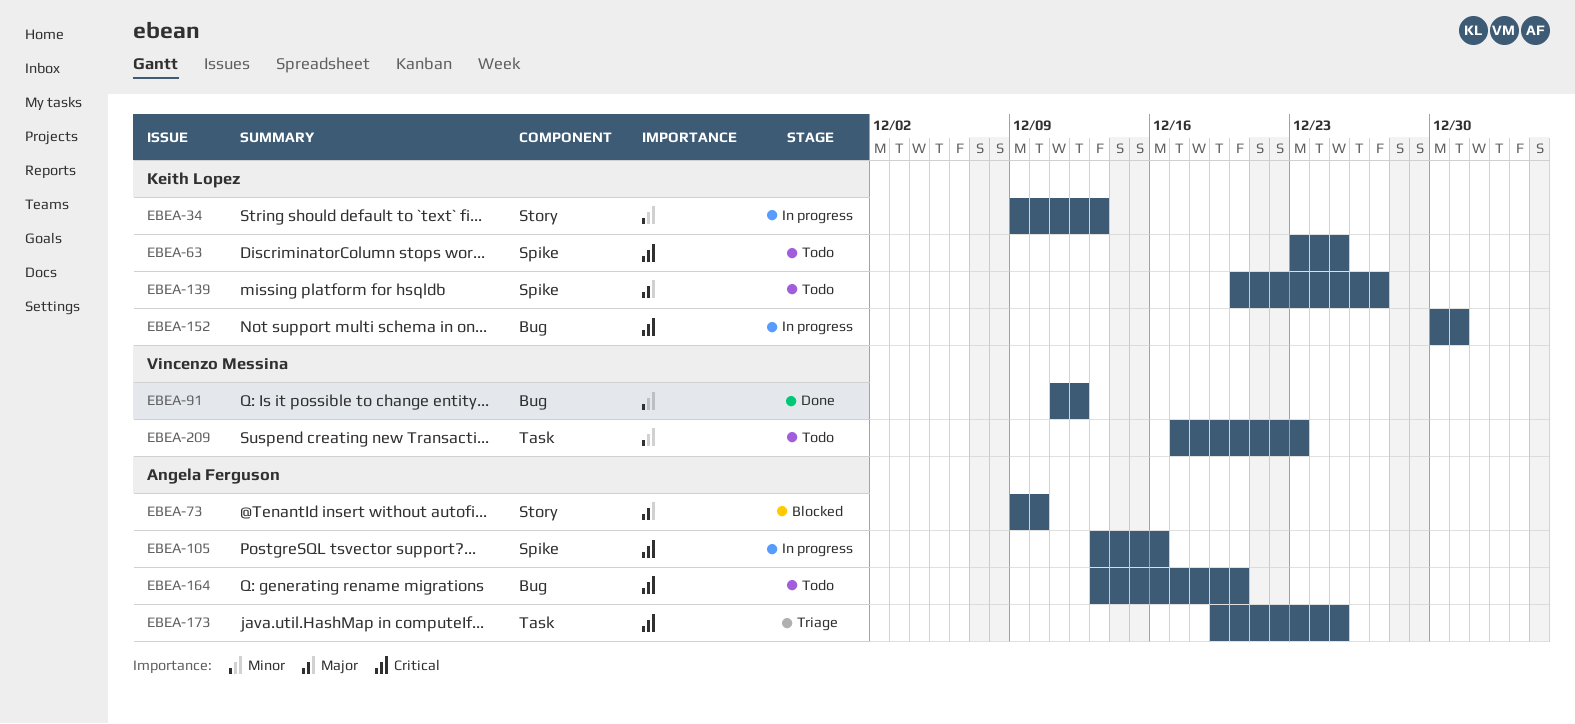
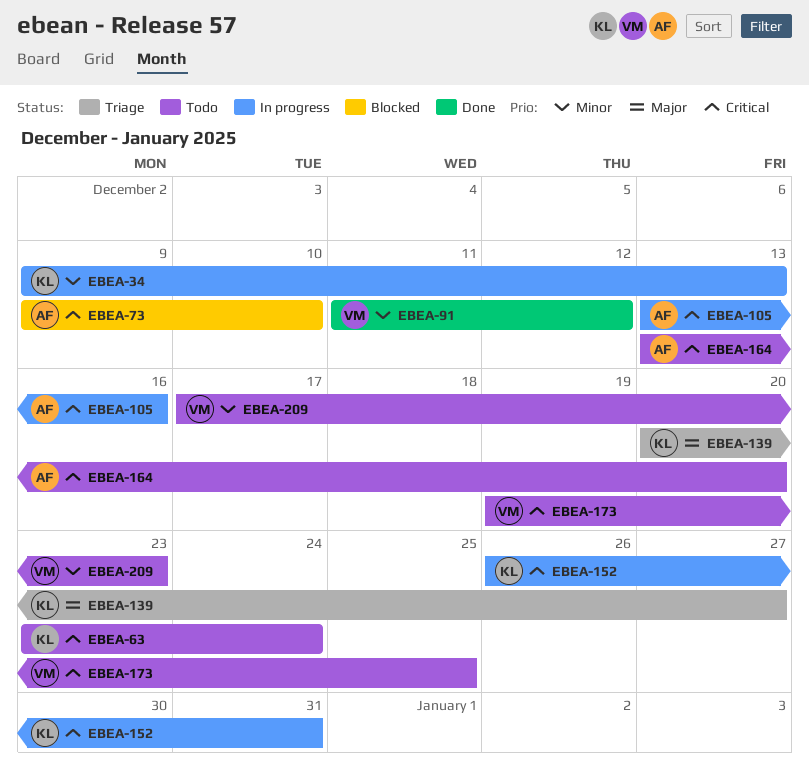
EBEA-63, due: Dec 25 -> Dec 24
EBEA-73, priority: Major -> Critical
EBEA-139, status: Todo -> Triage
EBEA-152, start: Dec 30 -> Dec 26
EBEA-173, status: Triage -> Todo
EBEA-173, owner: Angela Ferguson -> Vincenzo Messina

